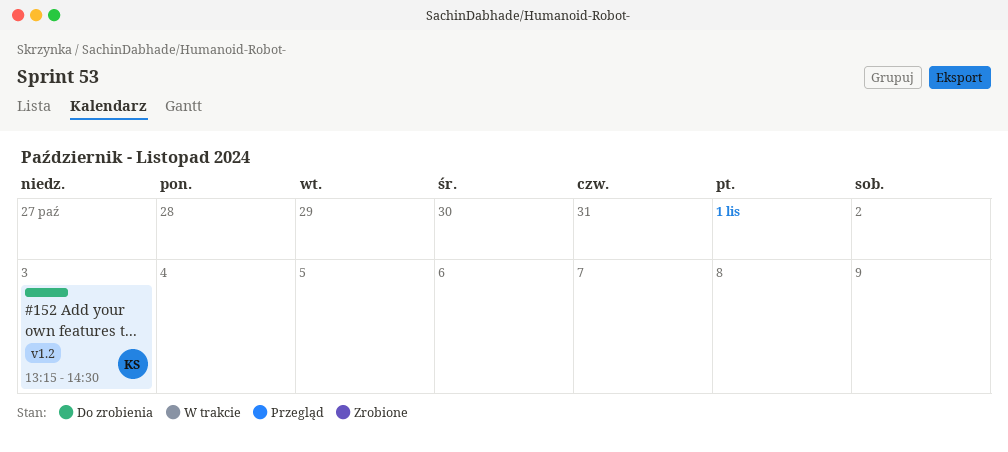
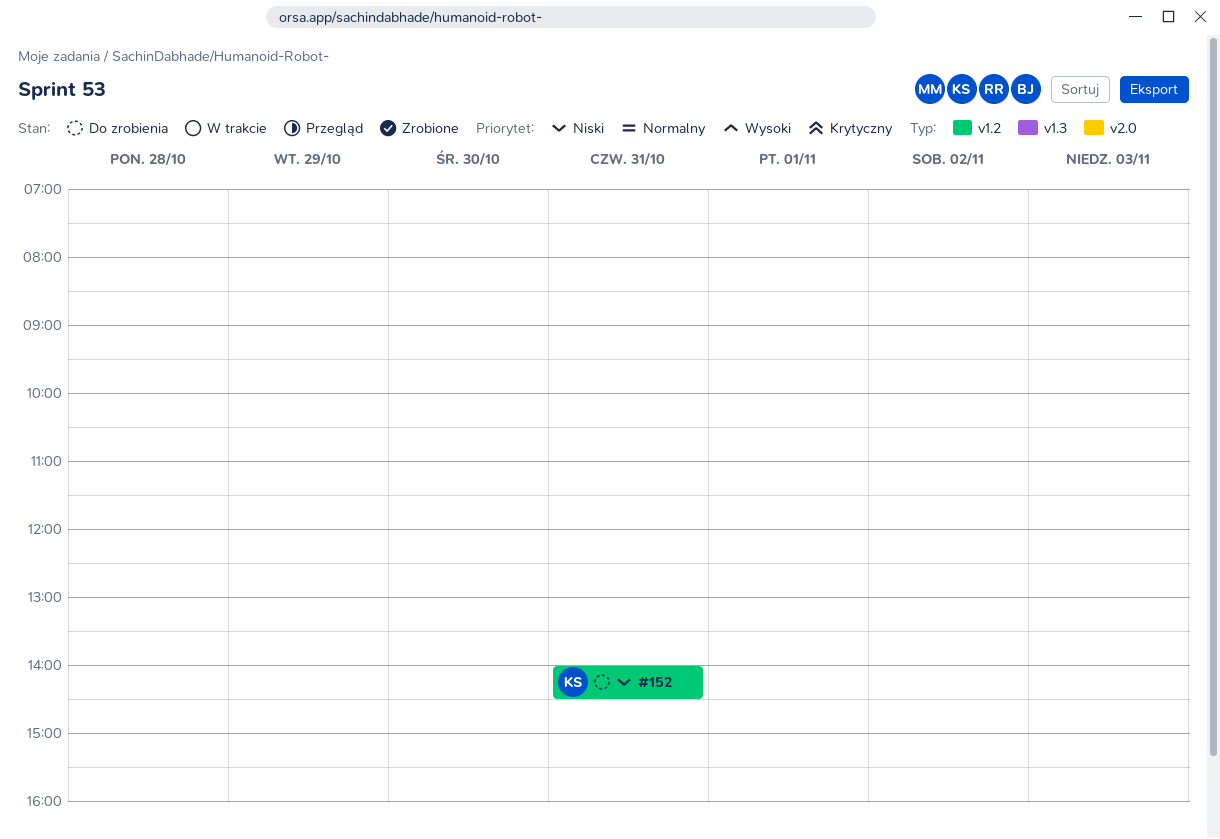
#152, day: Nov 3 -> Oct 31
#152, begins: 13:15 -> 14:00

